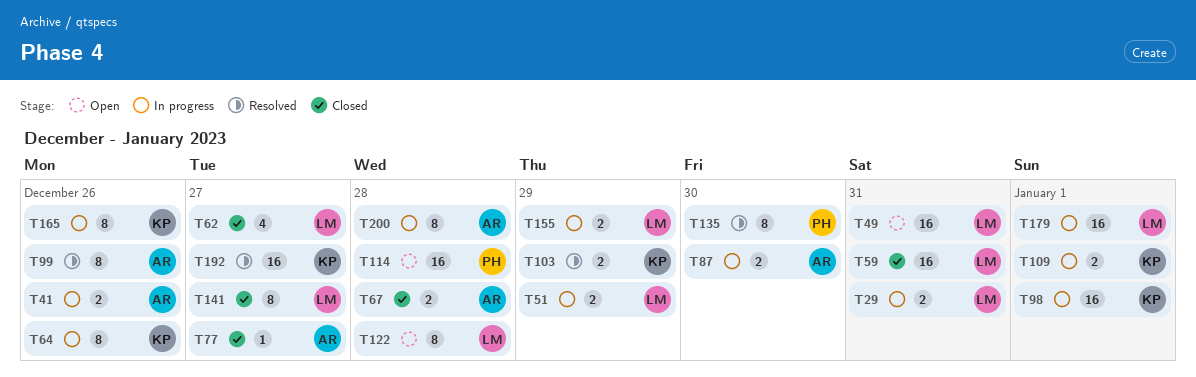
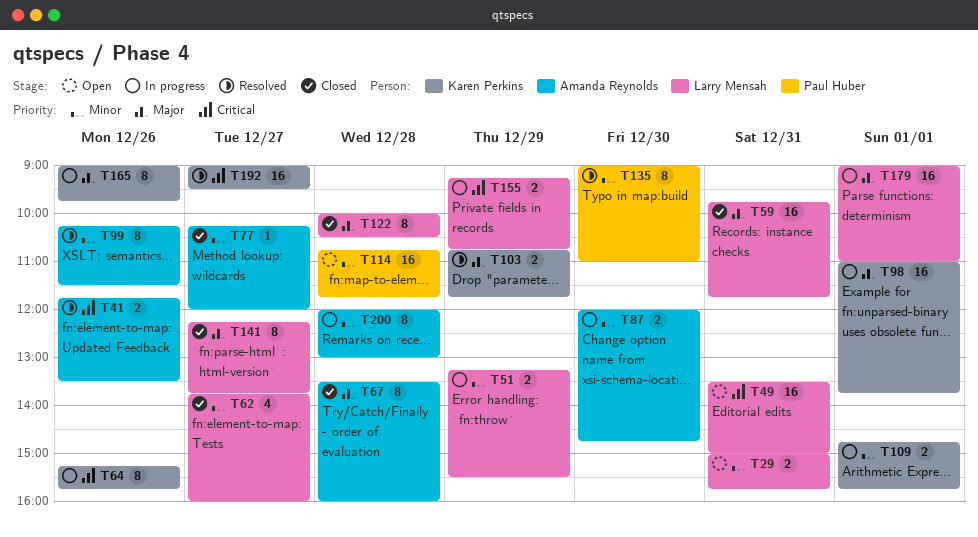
T29, status: In progress -> Open
T41, status: In progress -> Resolved
T67, estimate: 2 -> 8
T122, status: Open -> Closed

